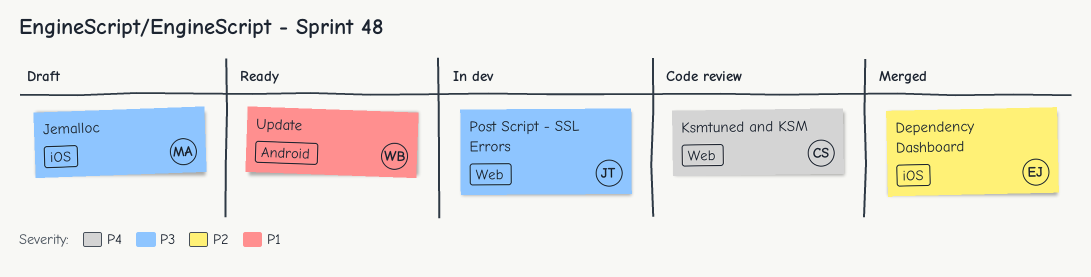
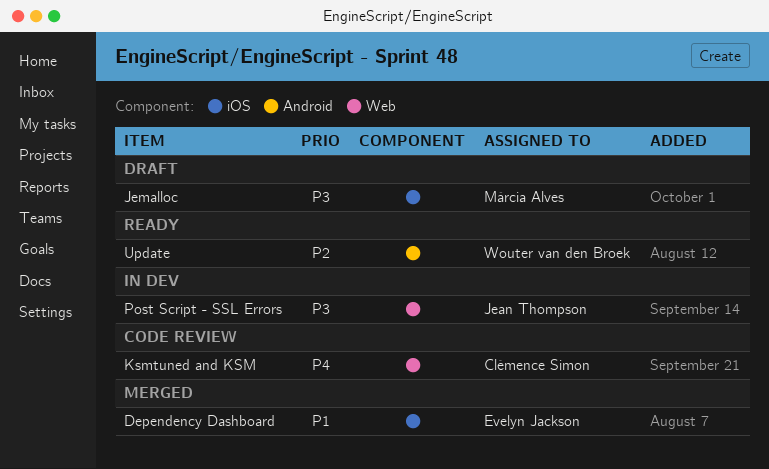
Dependency Dashboard, priority: P2 -> P1
Update, priority: P1 -> P2

